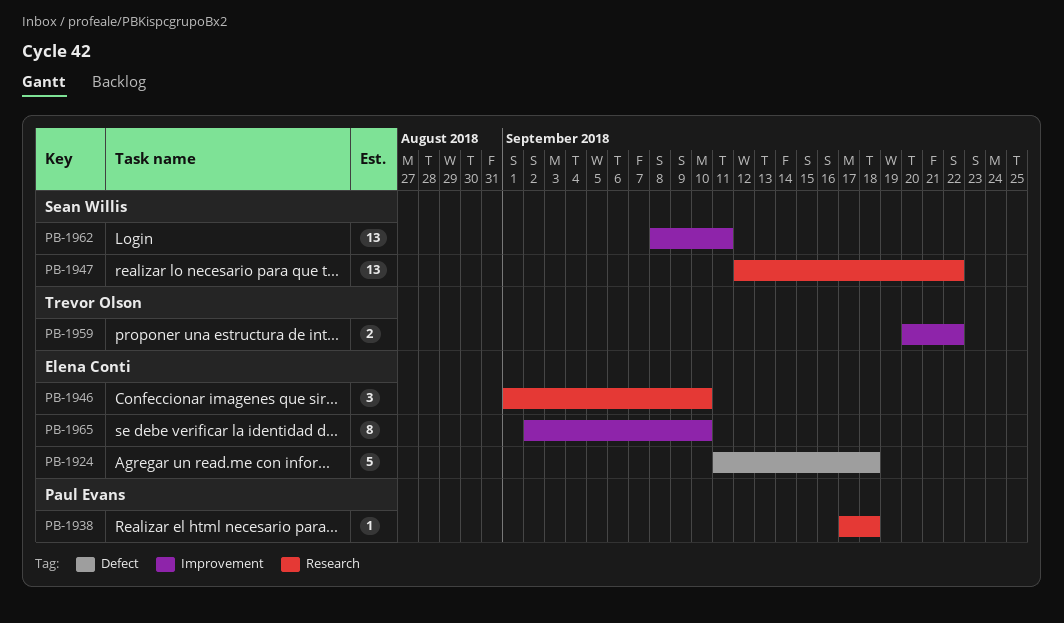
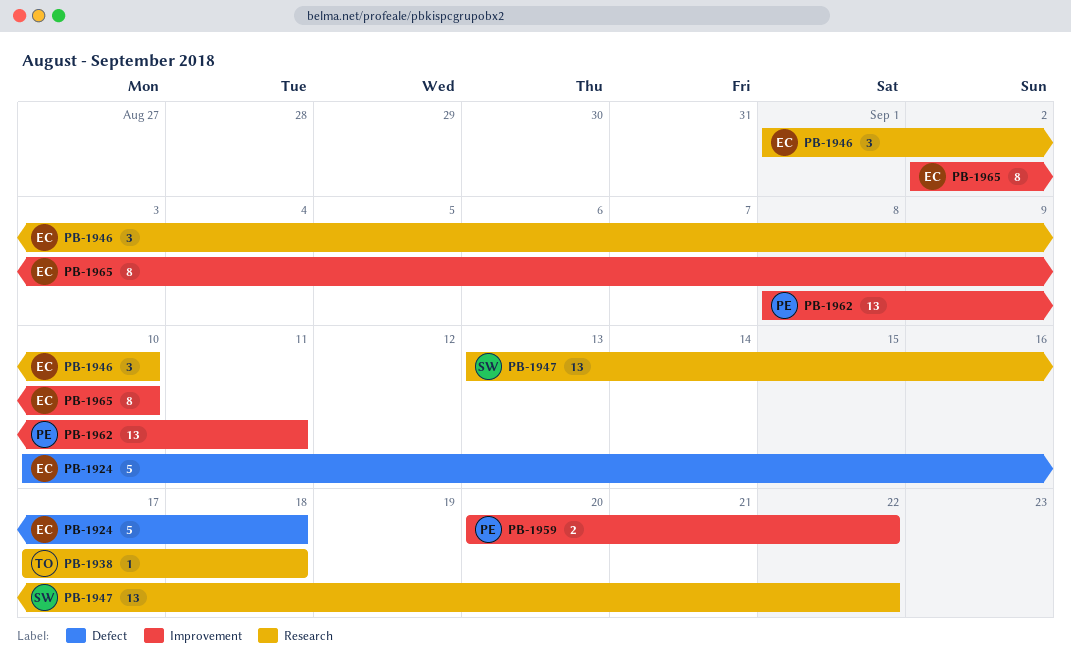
PB-1924, start: Sep 11 -> Sep 10
PB-1938, owner: Paul Evans -> Trevor Olson
PB-1947, start: Sep 12 -> Sep 13
PB-1959, owner: Trevor Olson -> Paul Evans
PB-1962, owner: Sean Willis -> Paul Evans

